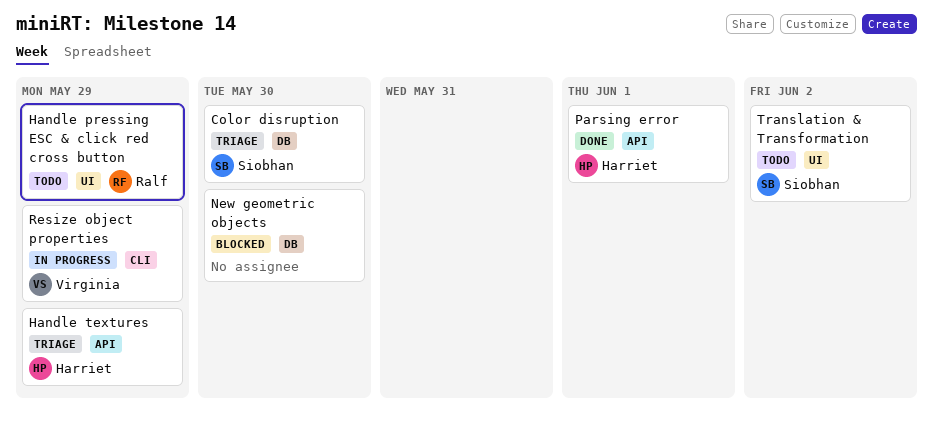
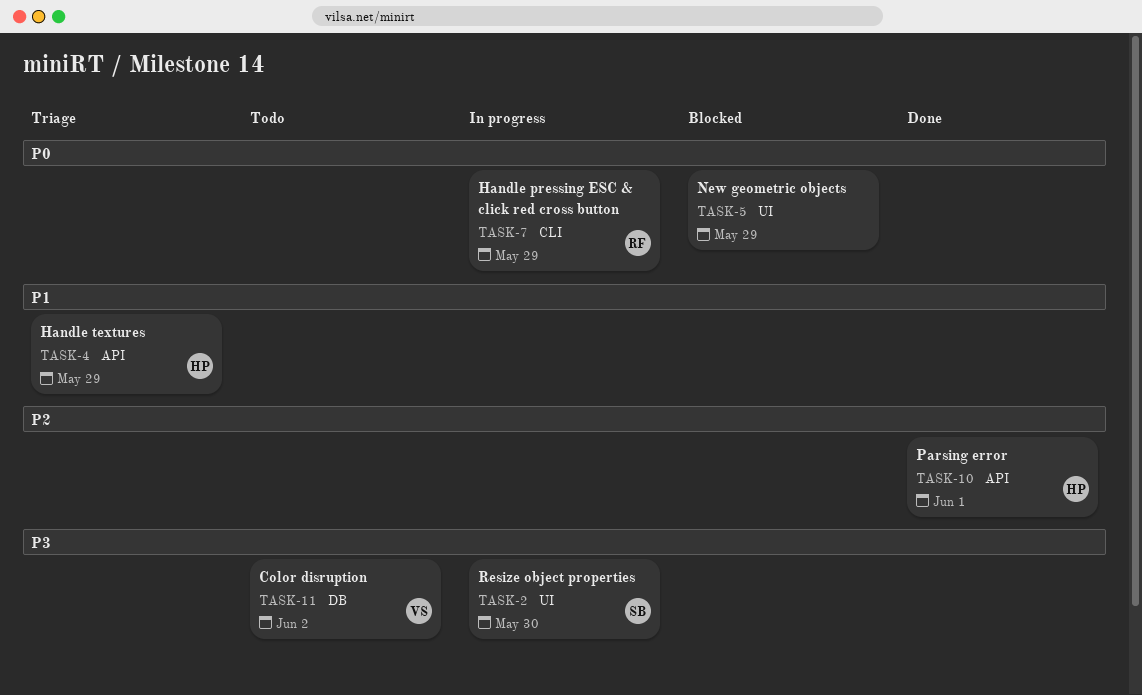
Color disruption, status: Triage -> Todo
Color disruption, owner: Siobhan -> Virginia
Color disruption, due: May 30 -> Jun 2
Handle pressing ESC & click red cross button, status: Todo -> In progress
Handle pressing ESC & click red cross button, label: UI -> CLI
New geometric objects, label: DB -> UI
New geometric objects, due: May 30 -> May 29
Resize object properties, owner: Virginia -> Siobhan
Resize object properties, label: CLI -> UI
Resize object properties, due: May 29 -> May 30
Translation & Transformation: present -> none

